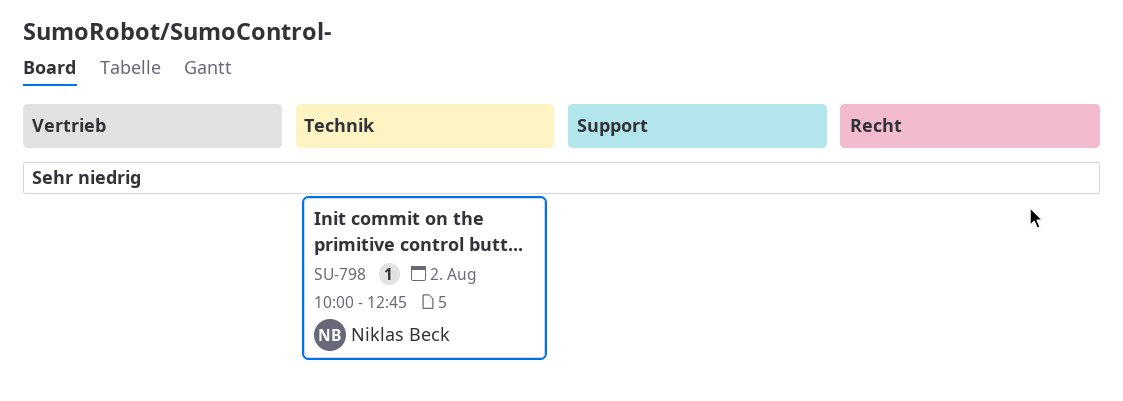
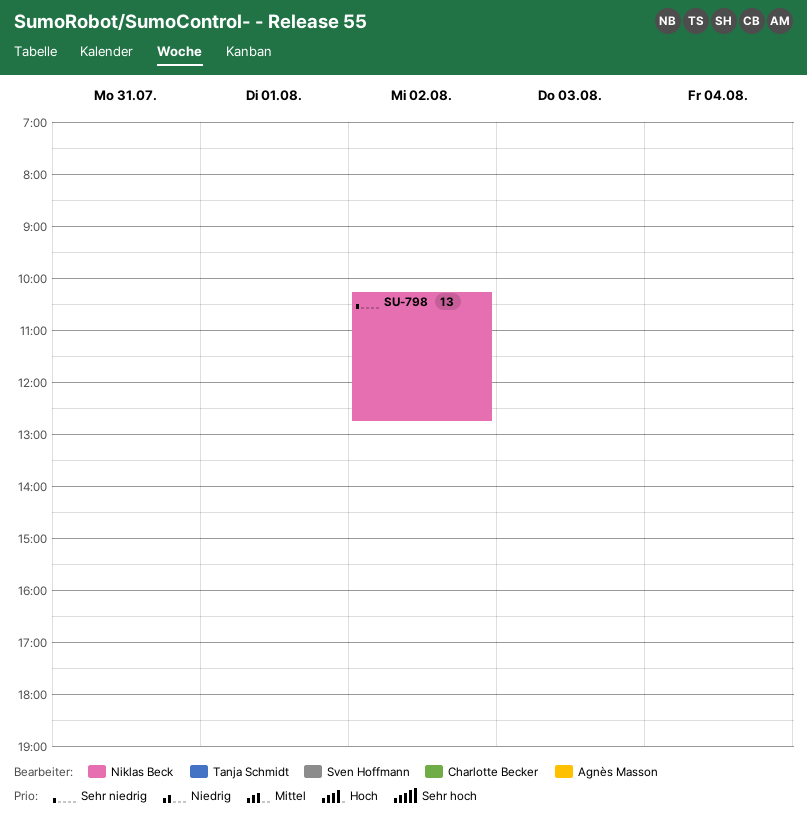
SU-798, estimate: 1 -> 13
SU-798, begins: 10:00 -> 10:15

